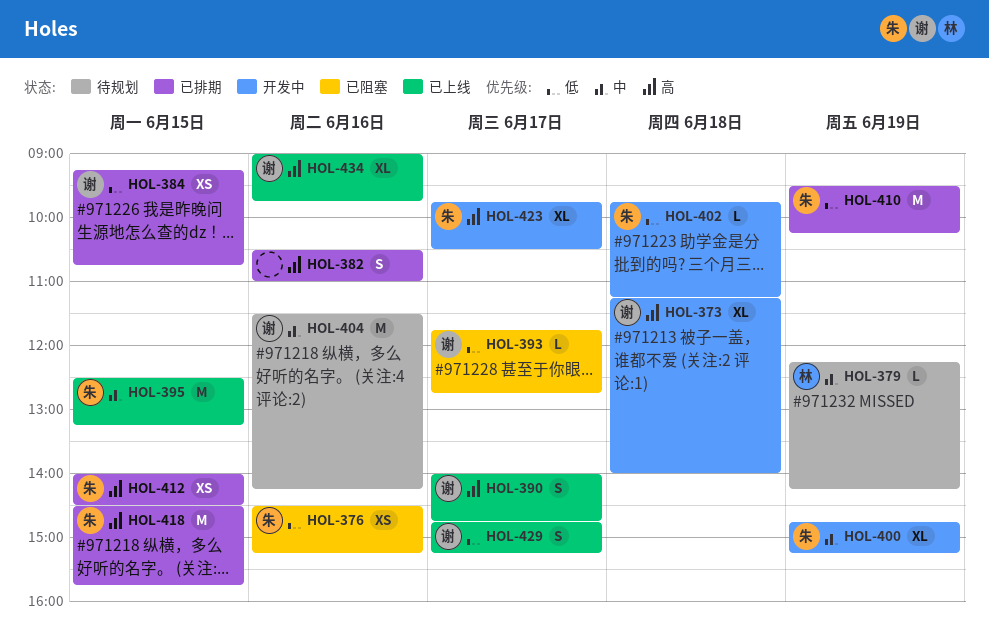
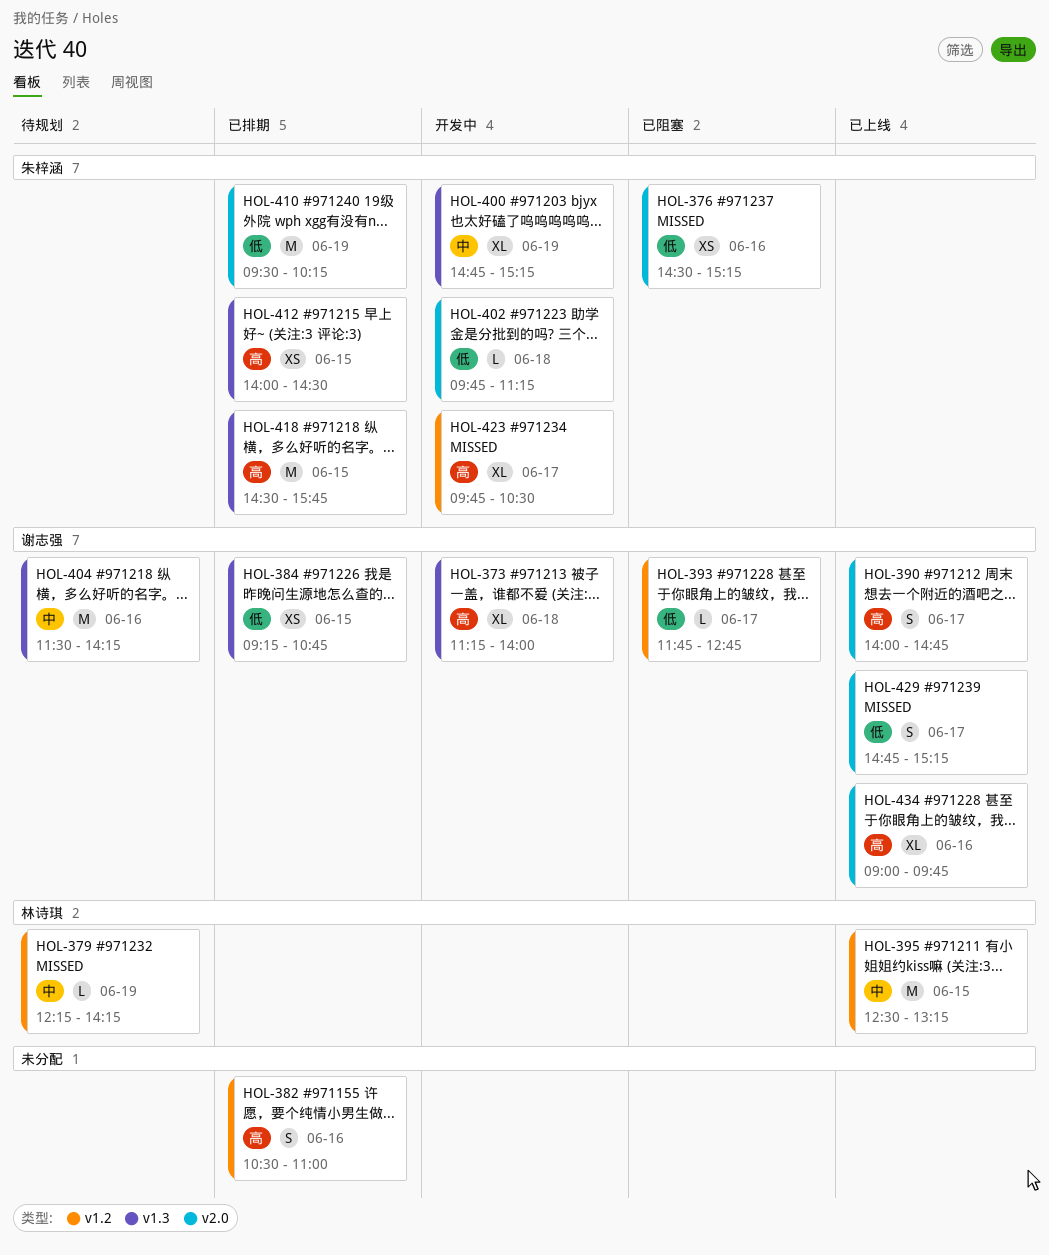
HOL-395, owner: 朱梓涵 -> 林诗琪

